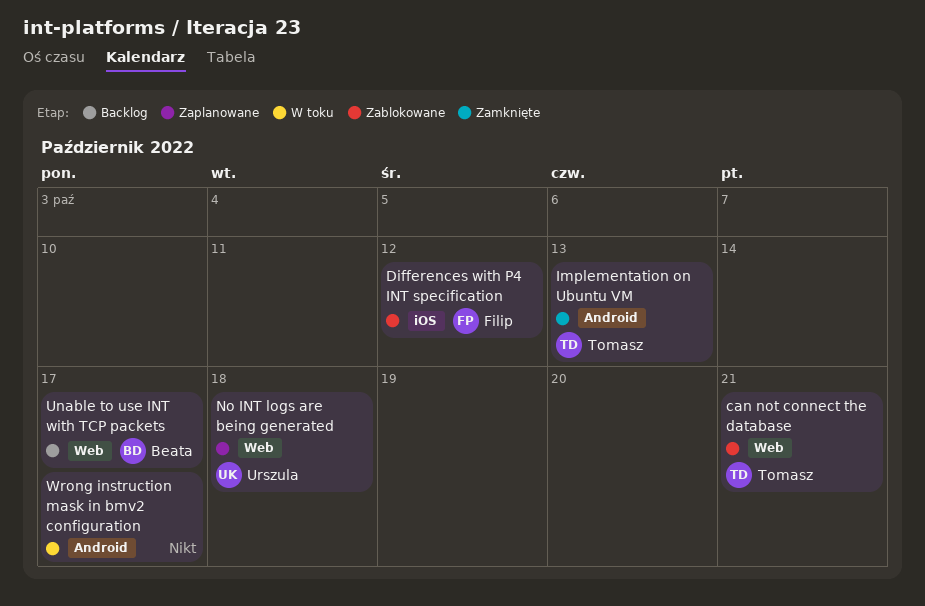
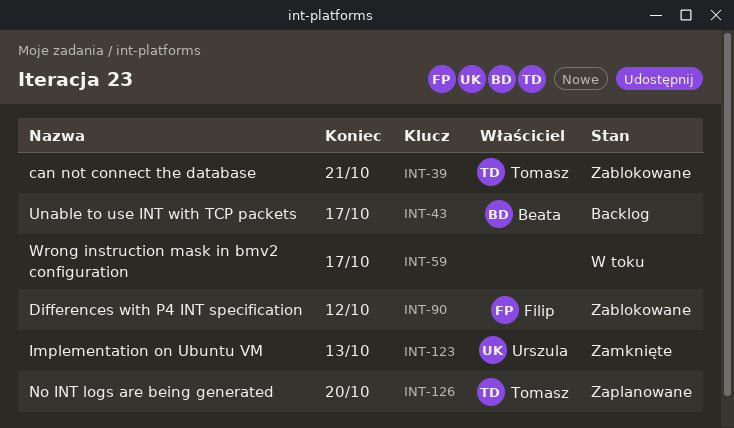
Implementation on Ubuntu VM, owner: Tomasz -> Urszula
No INT logs are being generated, owner: Urszula -> Tomasz
No INT logs are being generated, due: Oct 18 -> Oct 20

